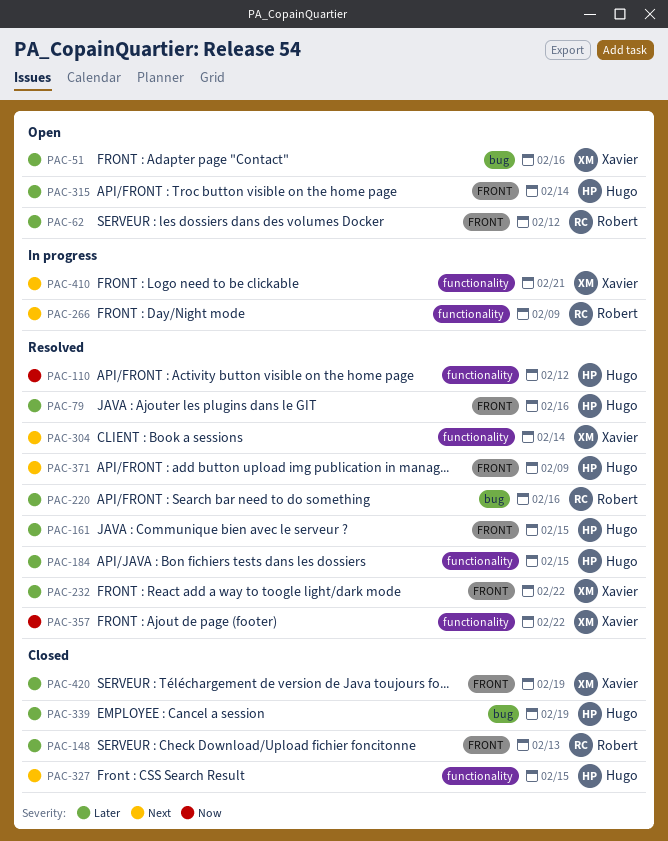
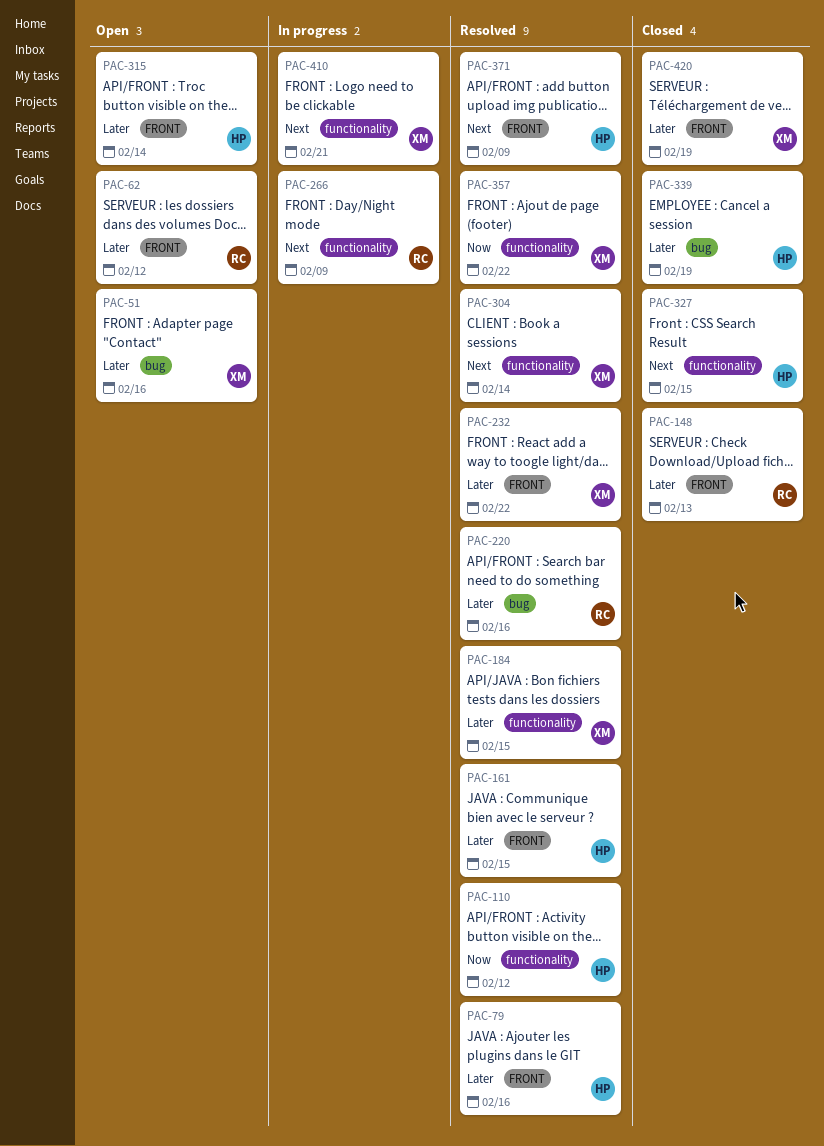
PAC-184, owner: Hugo -> Xavier

